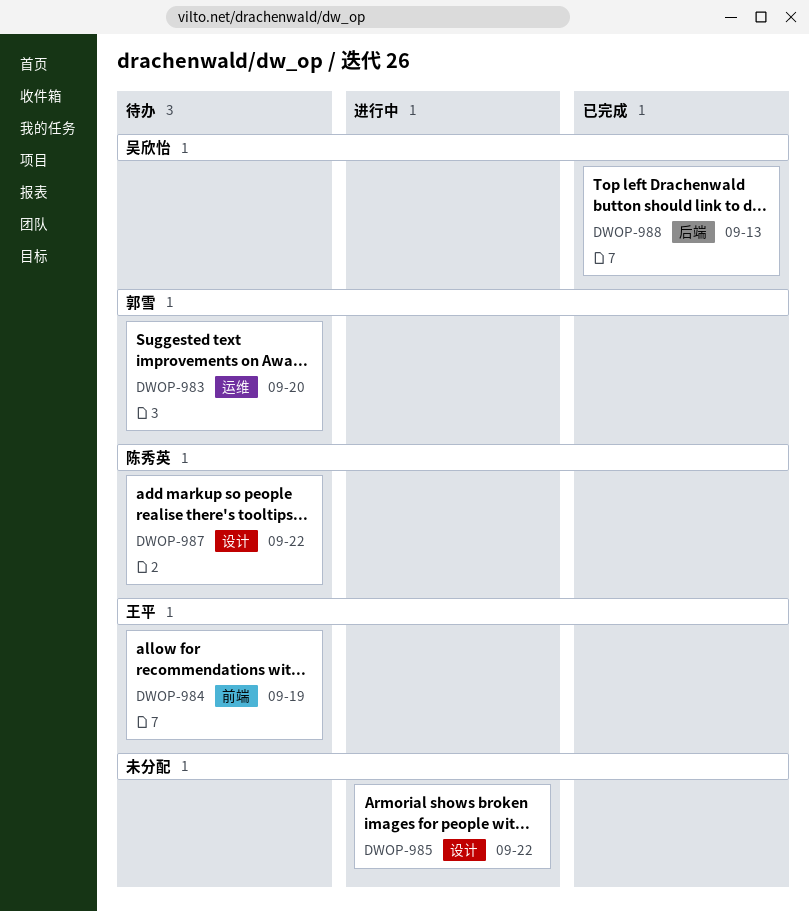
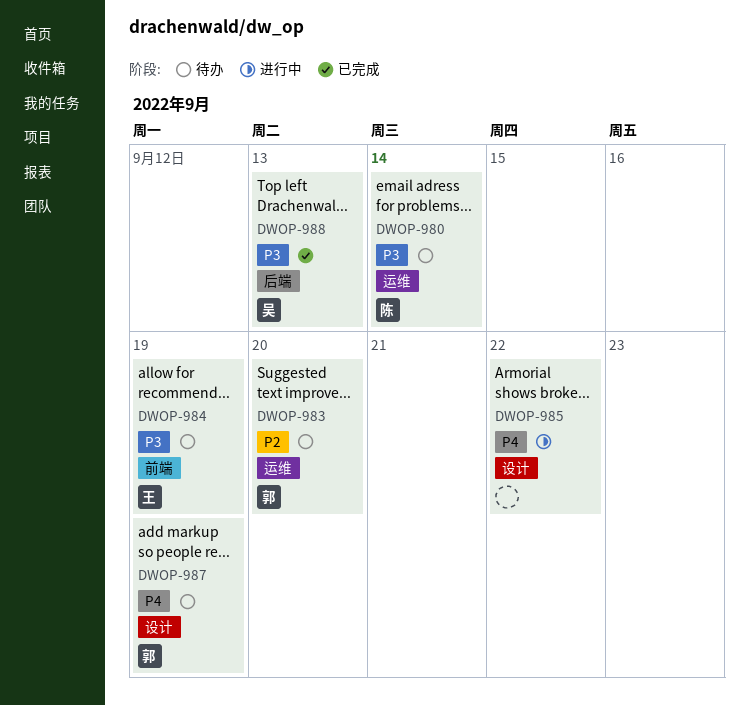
DWOP-980: none -> present
DWOP-987, owner: 陈秀英 -> 郭雪
DWOP-987, due: Sep 22 -> Sep 19

